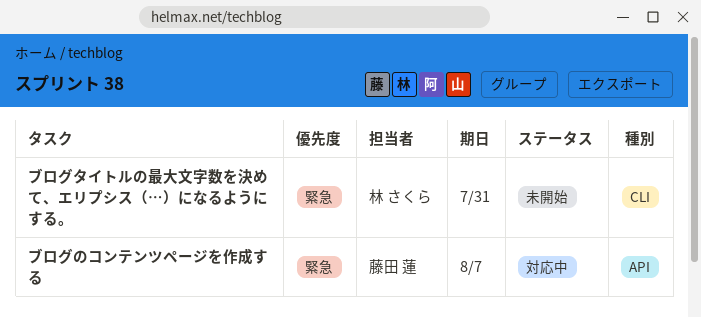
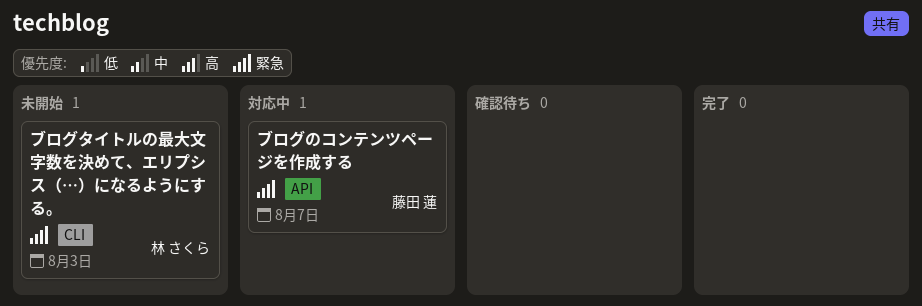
ブログタイトルの最大文字数を決めて、エリプシス（…）になるようにする。, due: Jul 31 -> Aug 3

